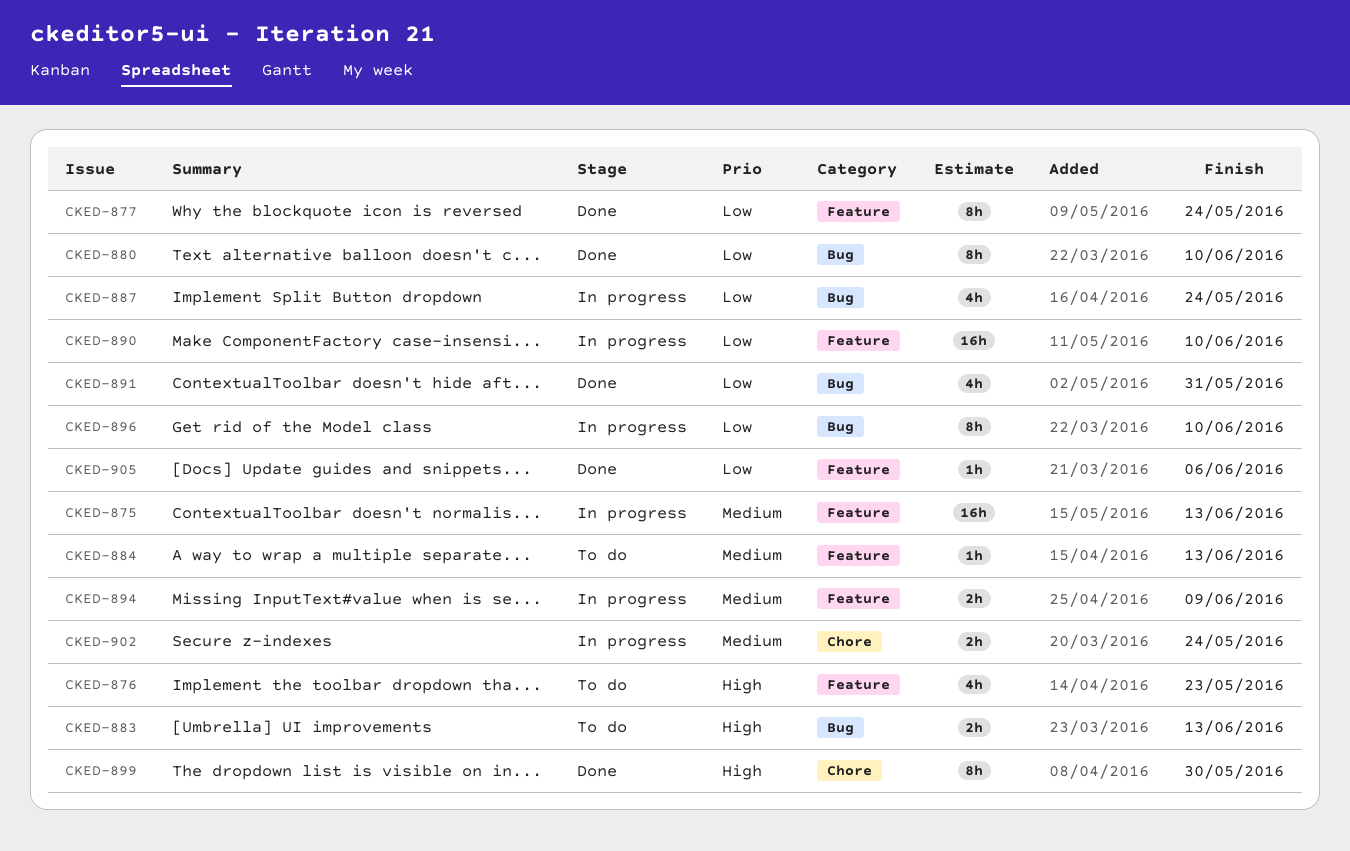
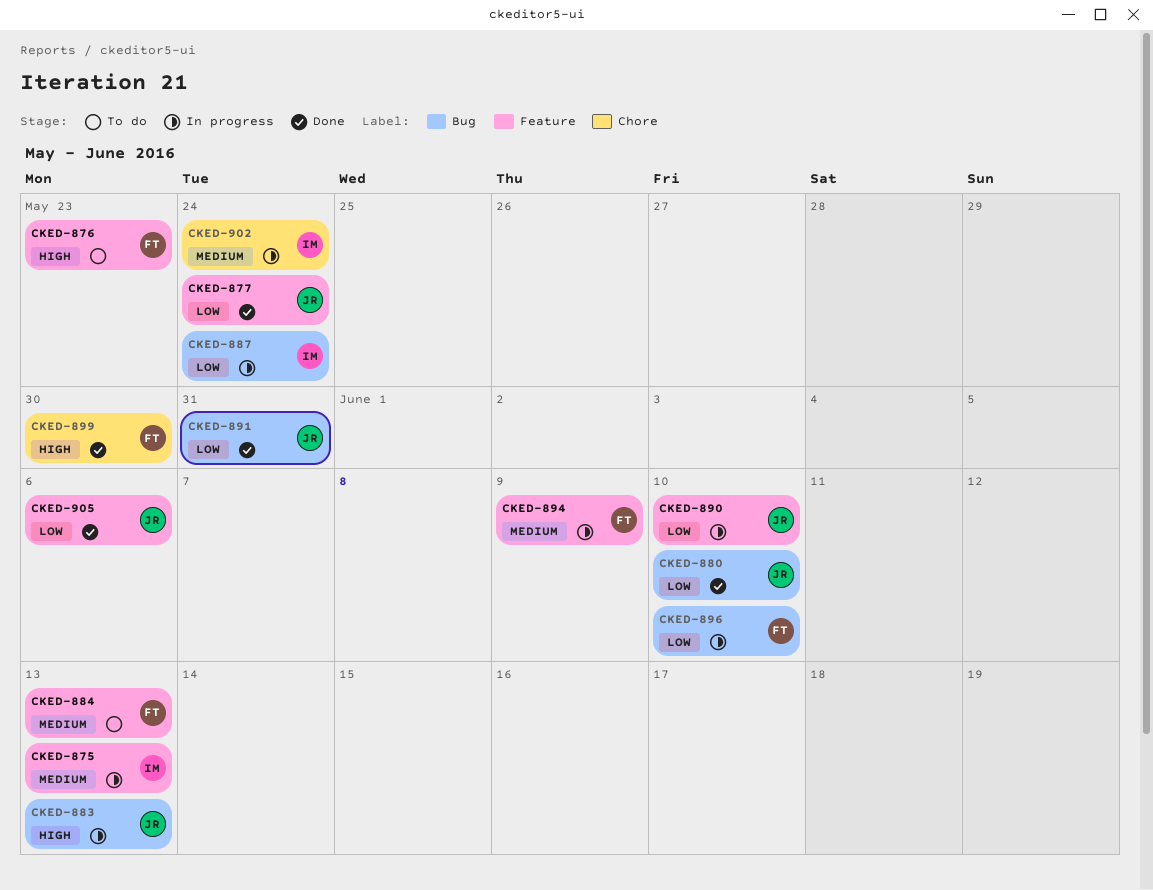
CKED-883, status: To do -> In progress

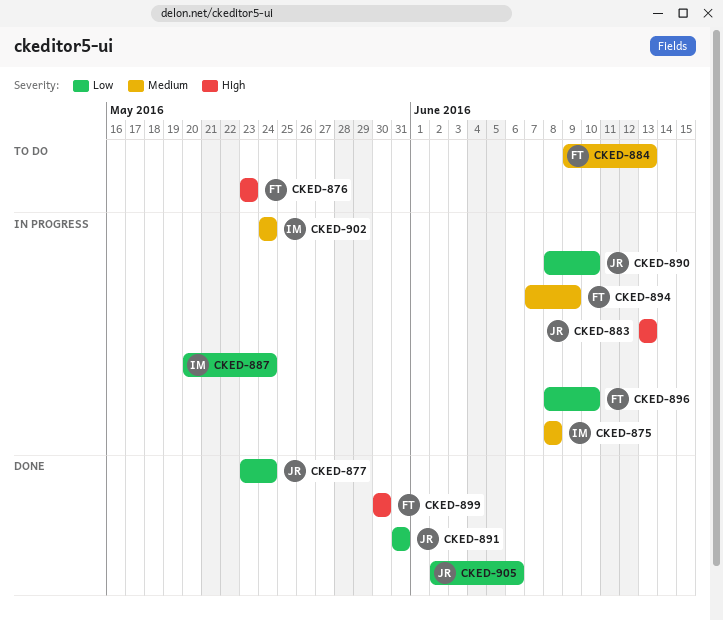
CKED-875, due: Jun 13 -> Jun 8
CKED-880: present -> none

